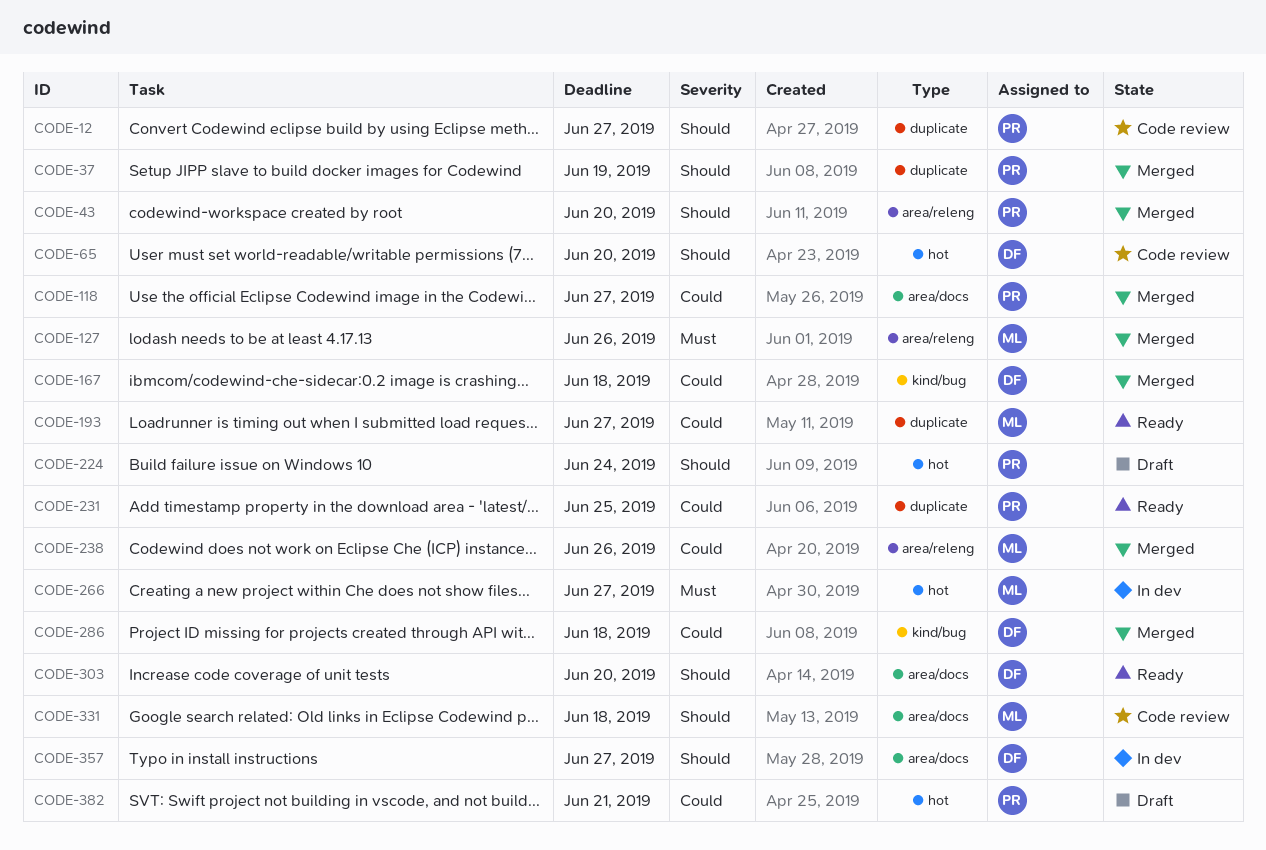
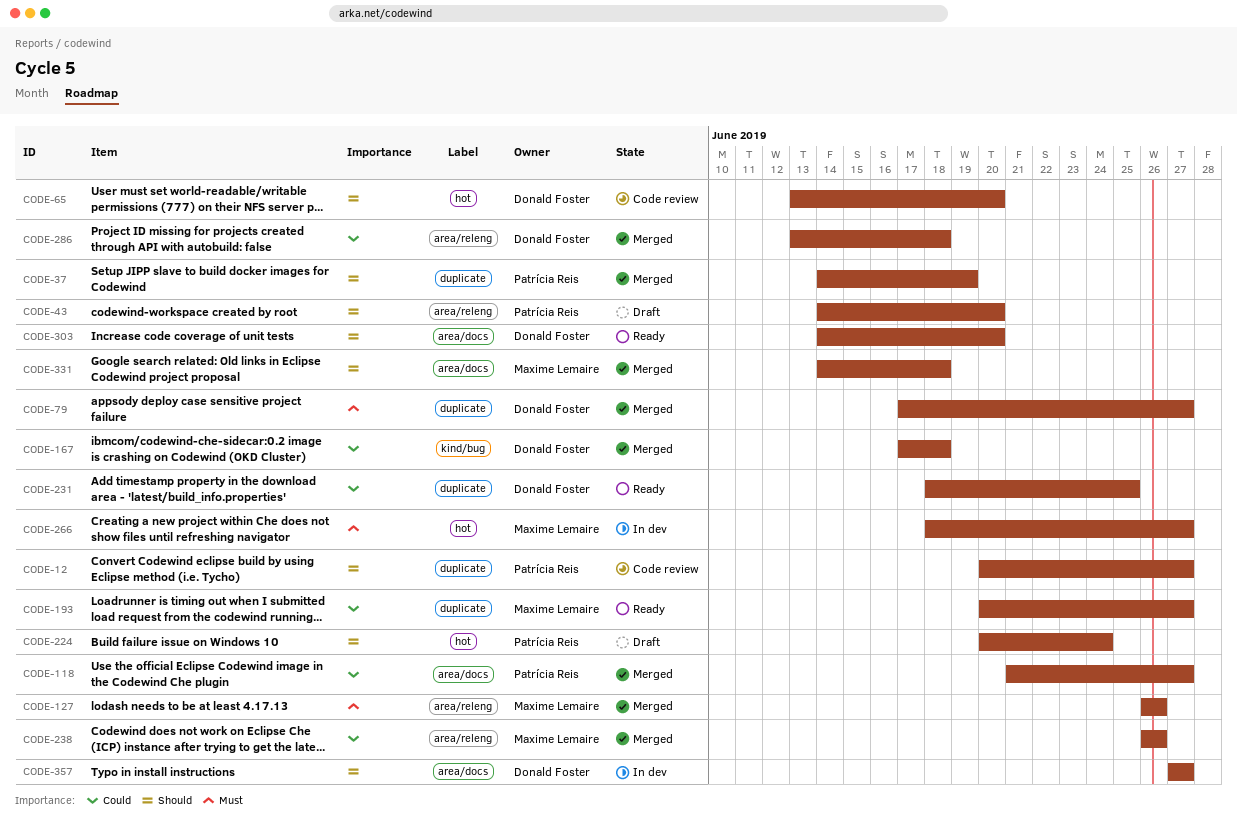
CODE-43, status: Merged -> Draft
CODE-79: none -> present
CODE-231, owner: Patrícia Reis -> Donald Foster
CODE-286, label: kind/bug -> area/releng
CODE-331, status: Code review -> Merged
CODE-382: present -> none

